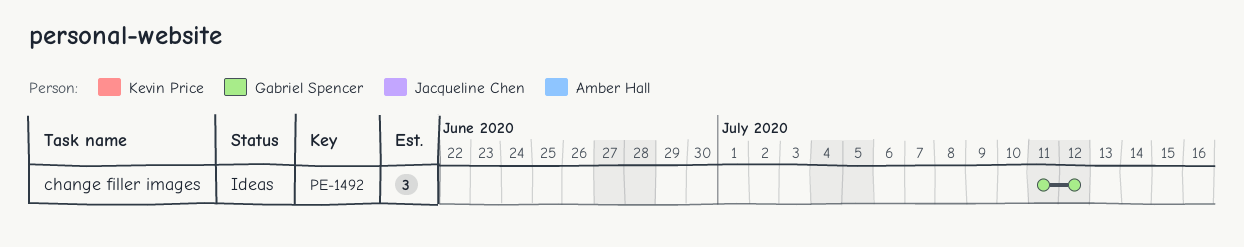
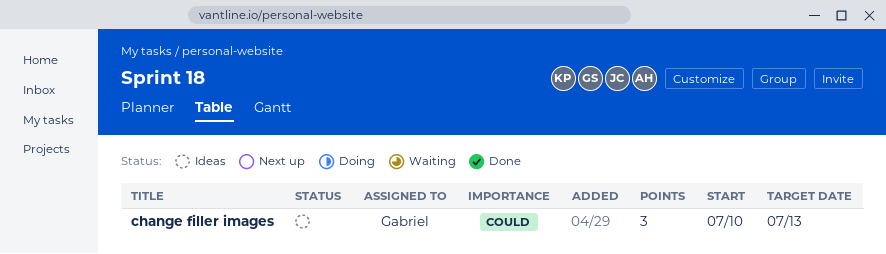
change filler images, start: Jul 11 -> Jul 10
change filler images, due: Jul 12 -> Jul 13

